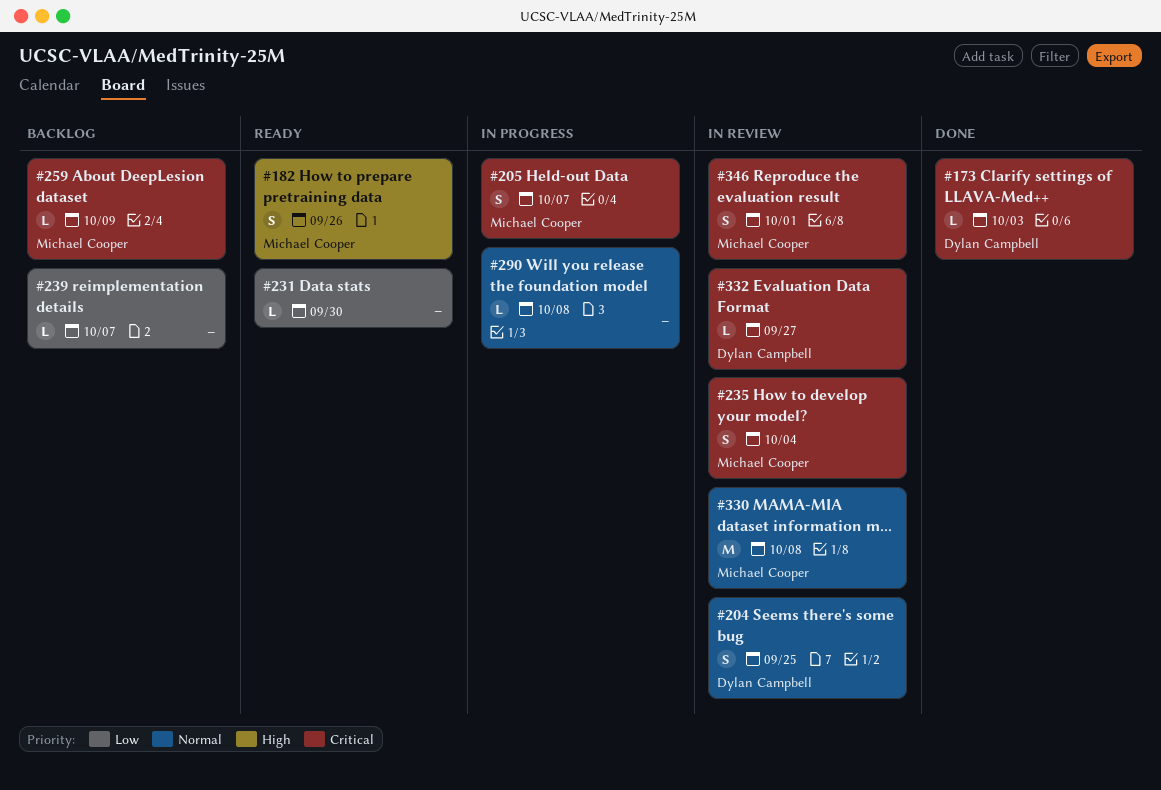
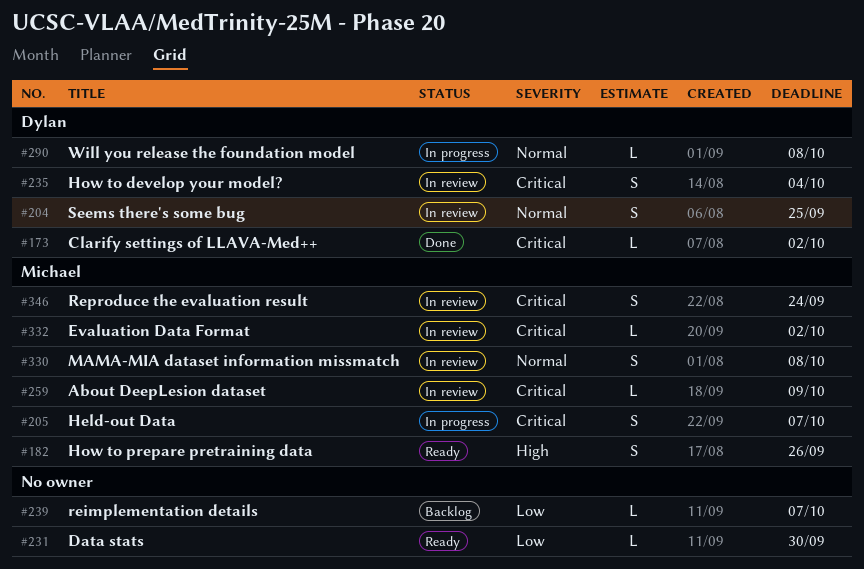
#173, due: Oct 3 -> Oct 2
#235, owner: Michael Cooper -> Dylan Campbell
#259, status: Backlog -> In review
#290, owner: none -> Dylan Campbell
#330, estimate: M -> S
#332, owner: Dylan Campbell -> Michael Cooper
#332, due: Sep 27 -> Oct 2
#346, due: Oct 1 -> Sep 24

